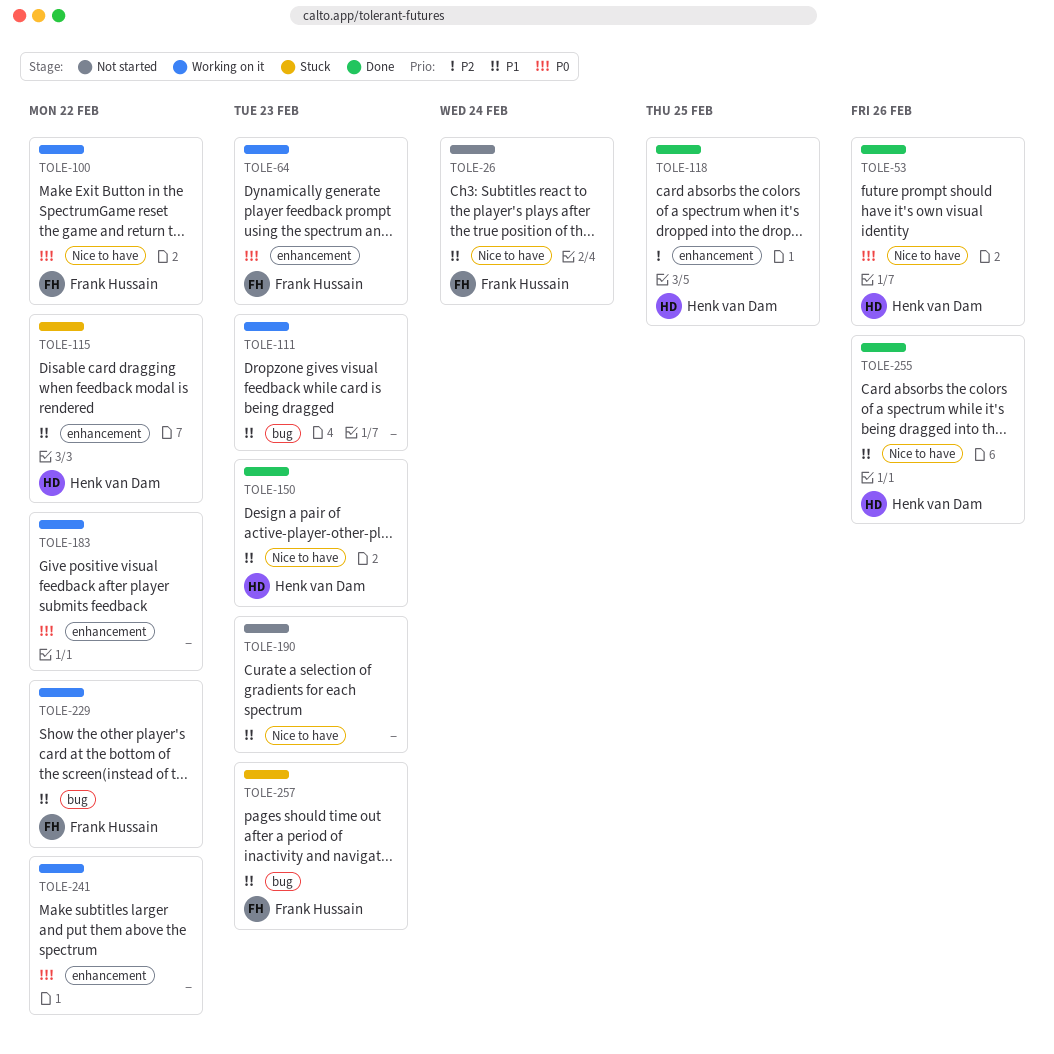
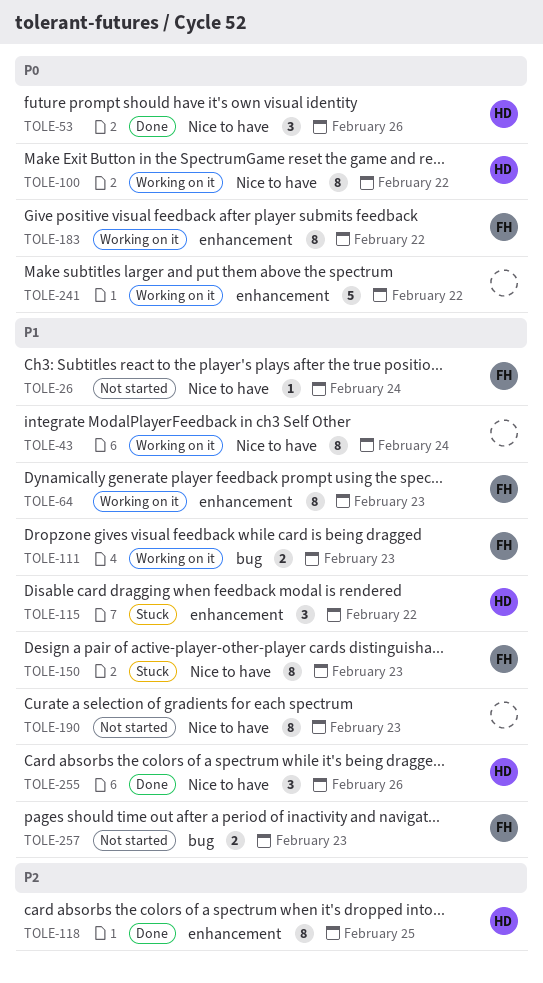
TOLE-43: none -> present
TOLE-64, priority: P0 -> P1
TOLE-100, owner: Frank Hussain -> Henk van Dam
TOLE-111, owner: none -> Frank Hussain
TOLE-150, status: Done -> Stuck
TOLE-150, owner: Henk van Dam -> Frank Hussain
TOLE-183, owner: none -> Frank Hussain
TOLE-229: present -> none
TOLE-257, status: Stuck -> Not started

